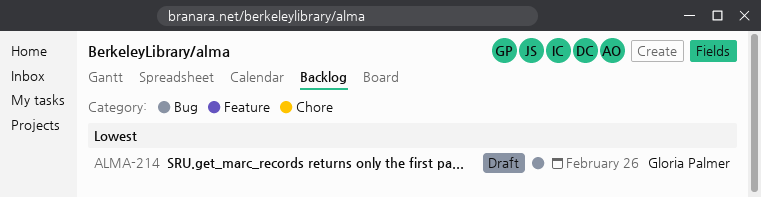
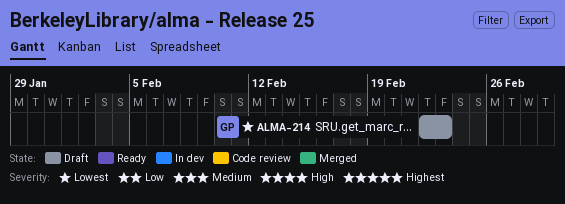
ALMA-214, due: Feb 26 -> Feb 23

